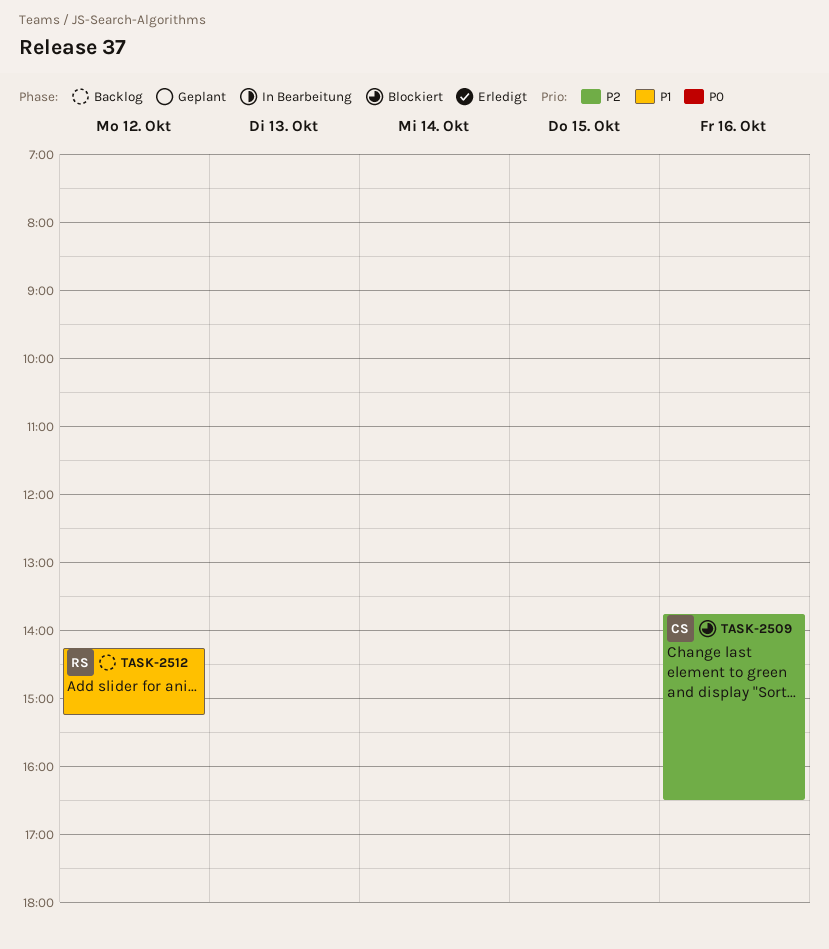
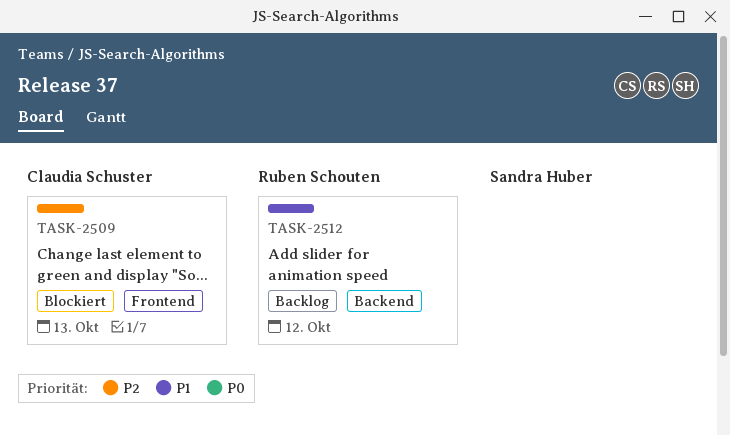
TASK-2509, day: Oct 16 -> Oct 13

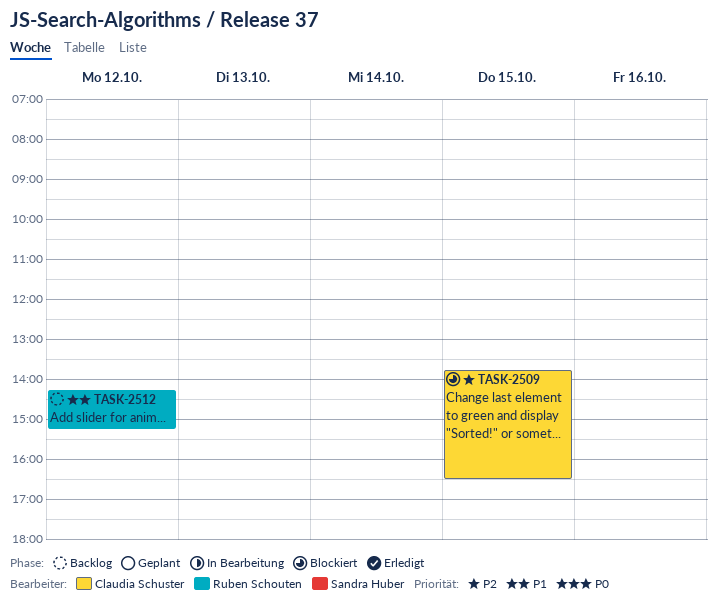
TASK-2509, day: Oct 13 -> Oct 15

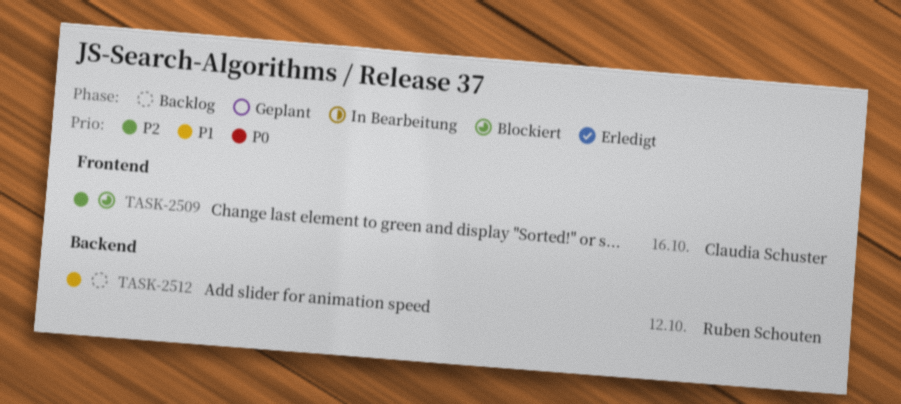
TASK-2509, day: Oct 15 -> Oct 16

